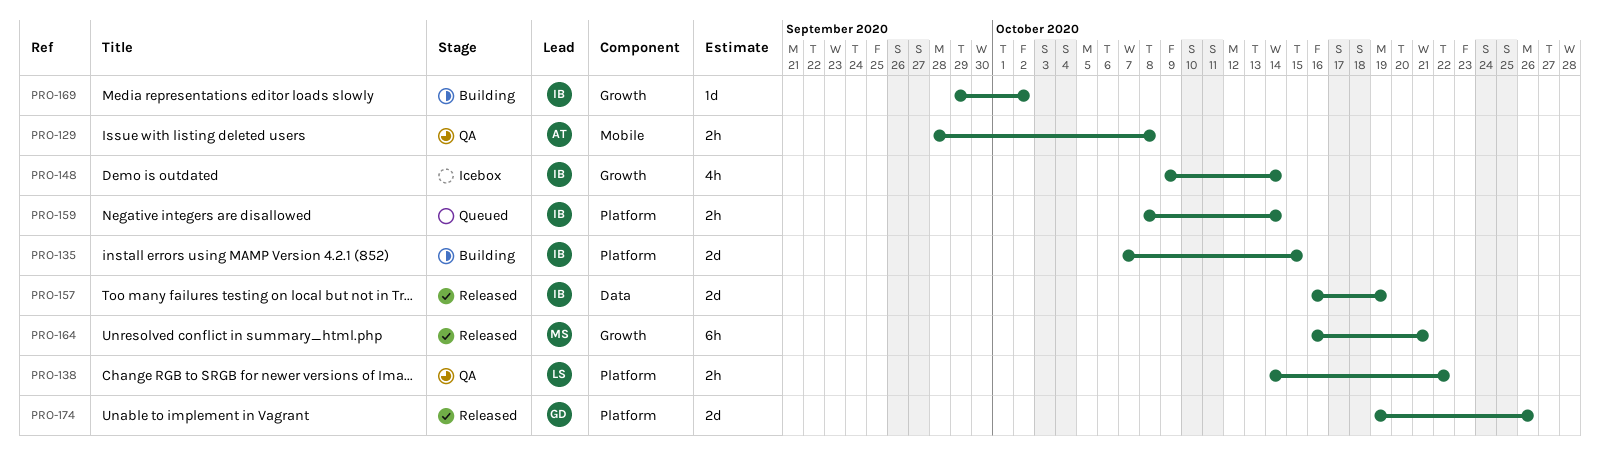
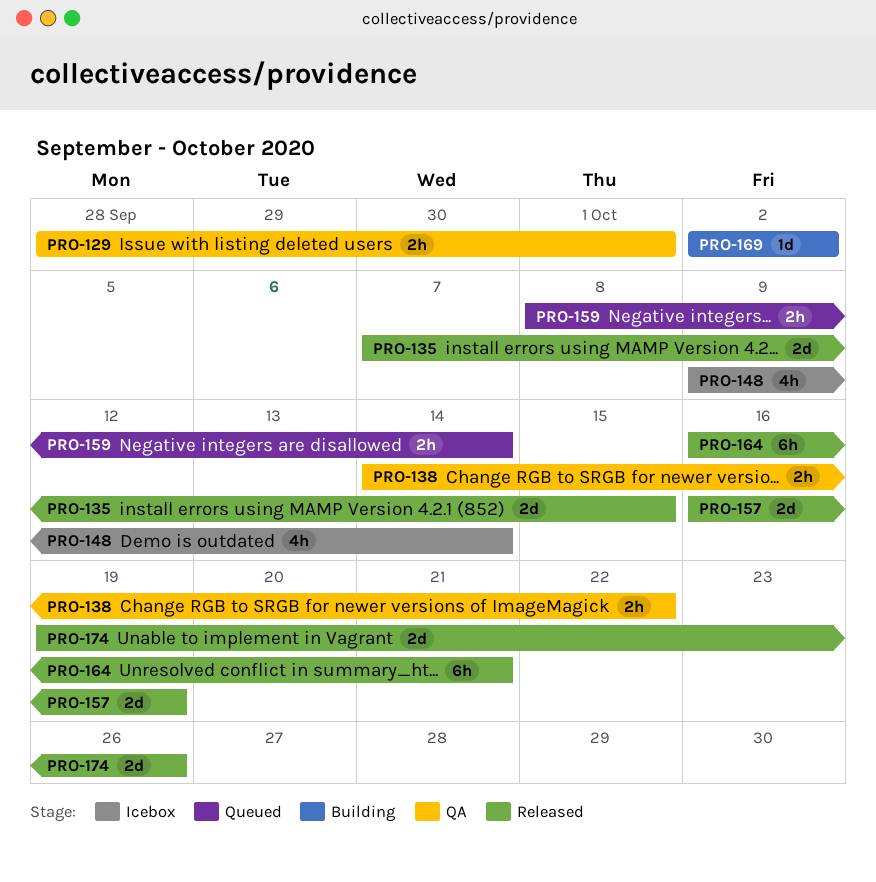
PRO-129, due: Oct 8 -> Oct 1
PRO-135, status: Building -> Released
PRO-169, start: Sep 29 -> Oct 2

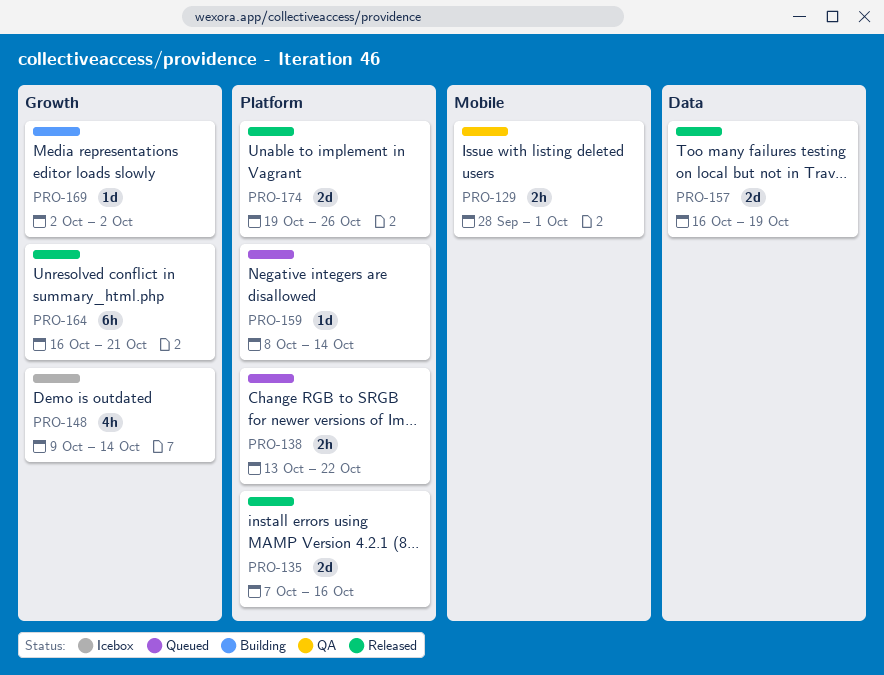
PRO-135, due: Oct 15 -> Oct 16
PRO-138, status: QA -> Queued
PRO-138, start: Oct 14 -> Oct 13
PRO-159, estimate: 2h -> 1d

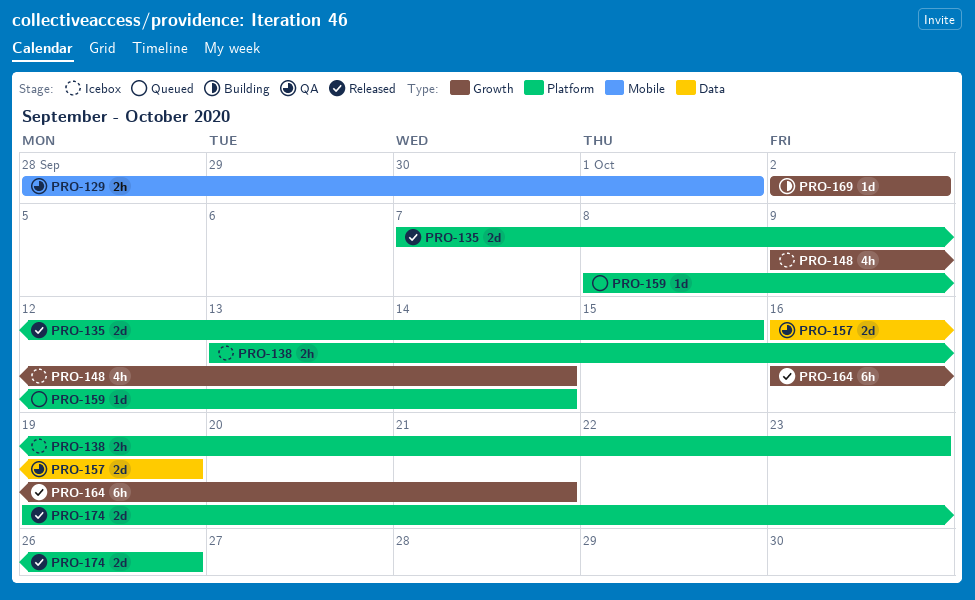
PRO-135, due: Oct 16 -> Oct 15
PRO-138, status: Queued -> Icebox
PRO-138, due: Oct 22 -> Oct 23
PRO-157, status: Released -> QA

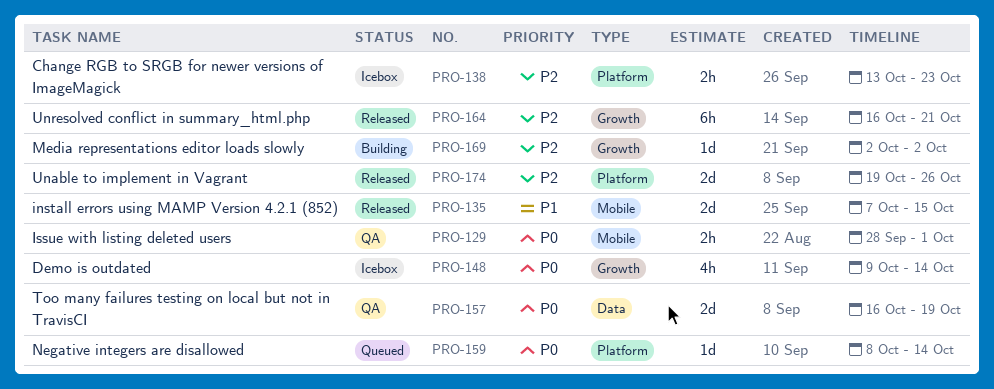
PRO-135, label: Platform -> Mobile

